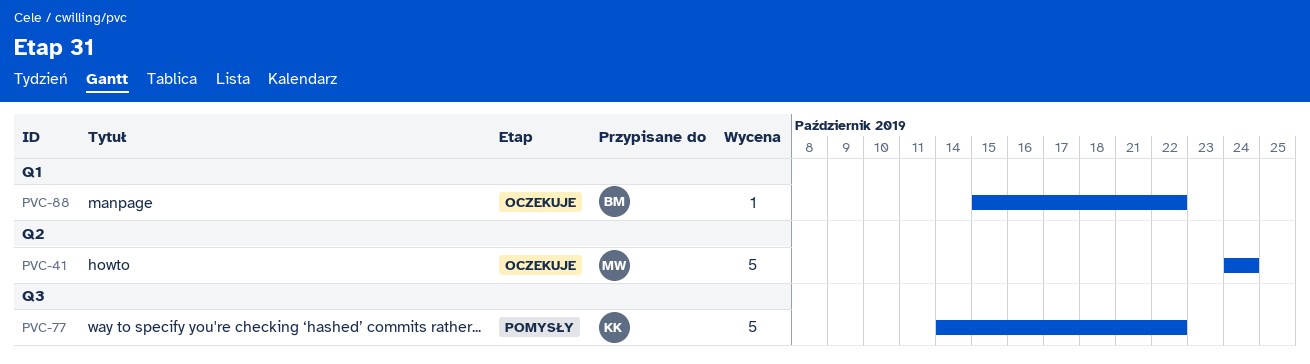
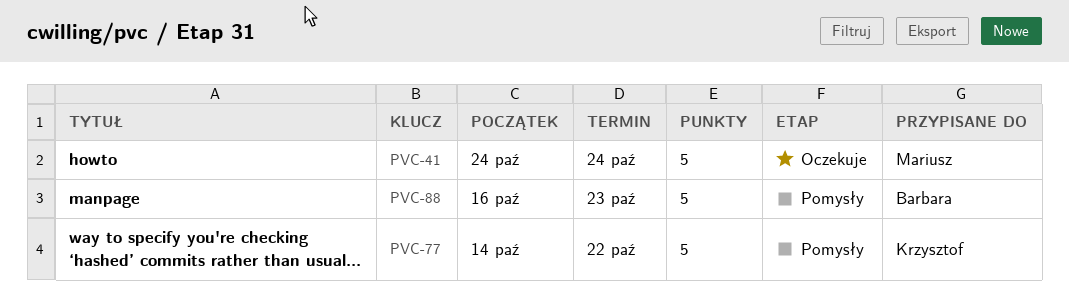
PVC-88, status: Oczekuje -> Pomysły
PVC-88, estimate: 1 -> 5
PVC-88, start: Oct 15 -> Oct 16
PVC-88, due: Oct 22 -> Oct 23

